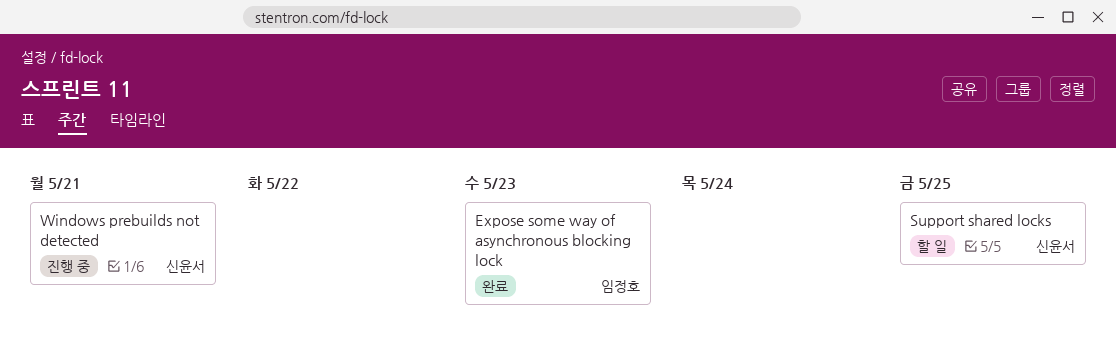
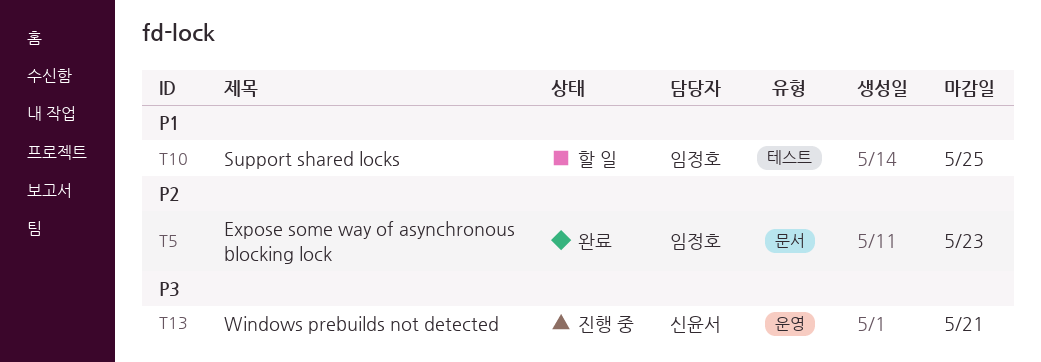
Support shared locks, owner: 신윤서 -> 임정호

